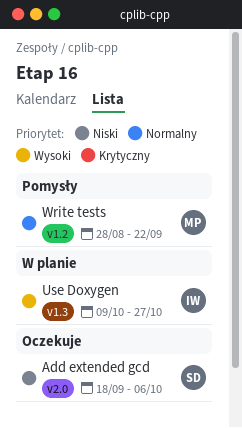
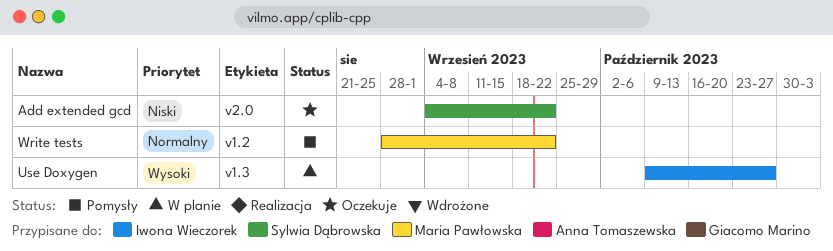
Add extended gcd, start: Sep 18 -> Sep 4
Add extended gcd, due: Oct 6 -> Sep 22

